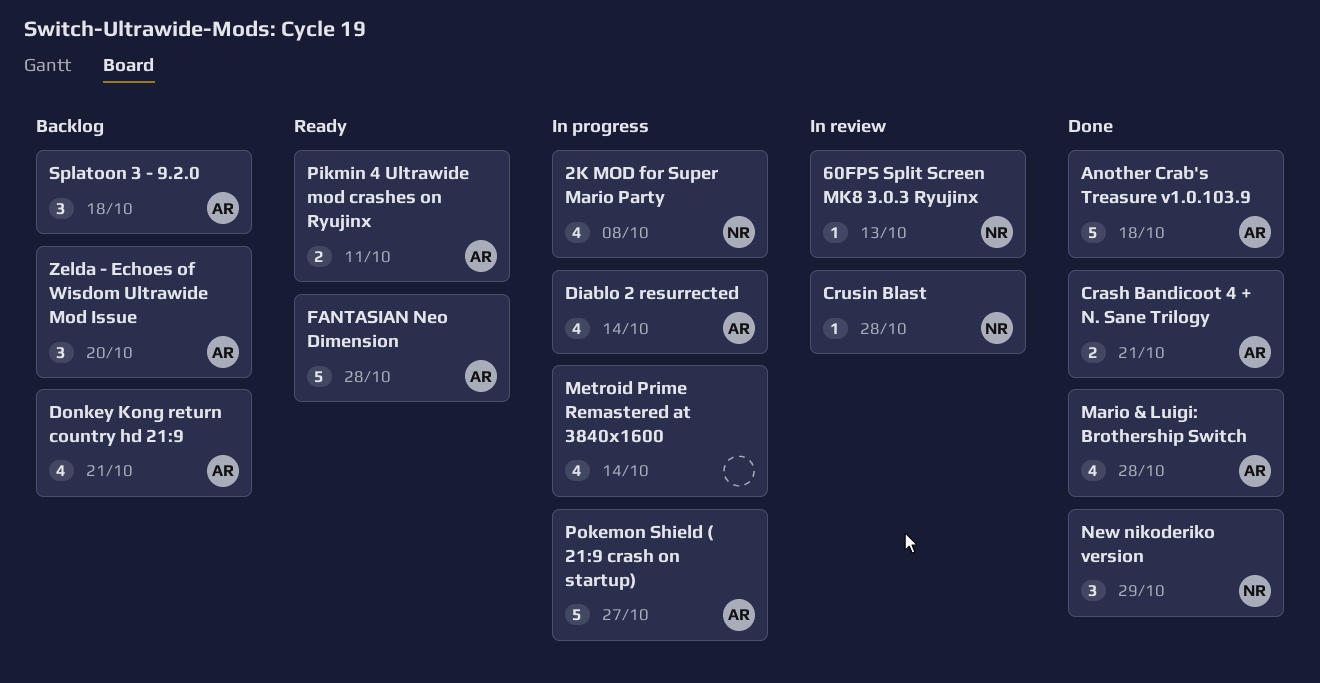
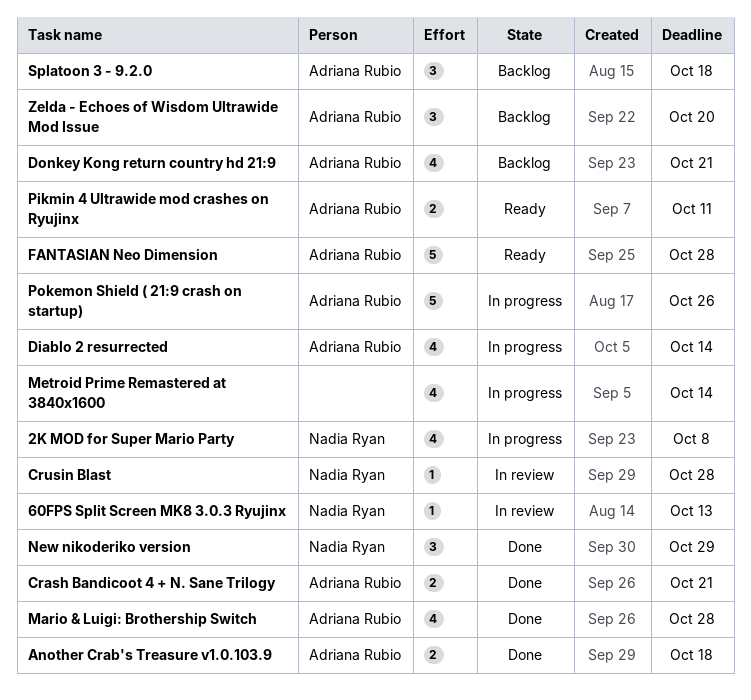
Another Crab's Treasure v1.0.103.9, estimate: 5 -> 2
Pokemon Shield ( 21:9 crash on startup), due: Oct 27 -> Oct 26

